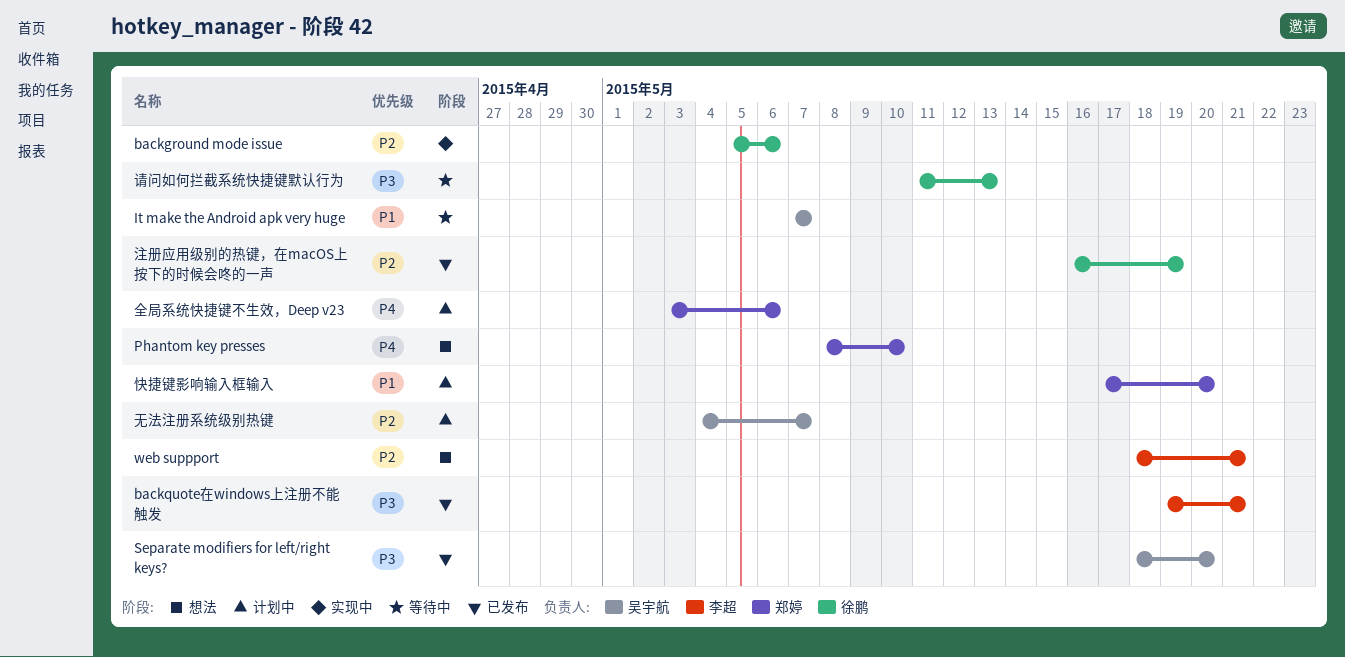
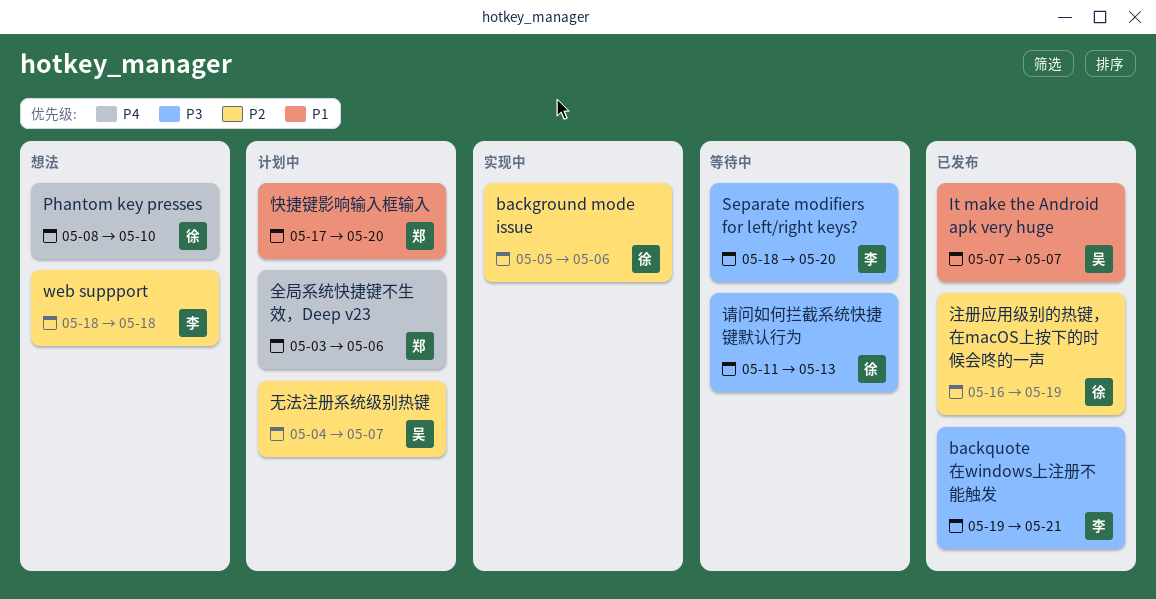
It make the Android apk very huge, status: 等待中 -> 已发布
Phantom key presses, owner: 郑婷 -> 徐鹏
Separate modifiers for left/right keys?, status: 已发布 -> 等待中
Separate modifiers for left/right keys?, owner: 吴宇航 -> 李超
web suppport, due: May 21 -> May 18

